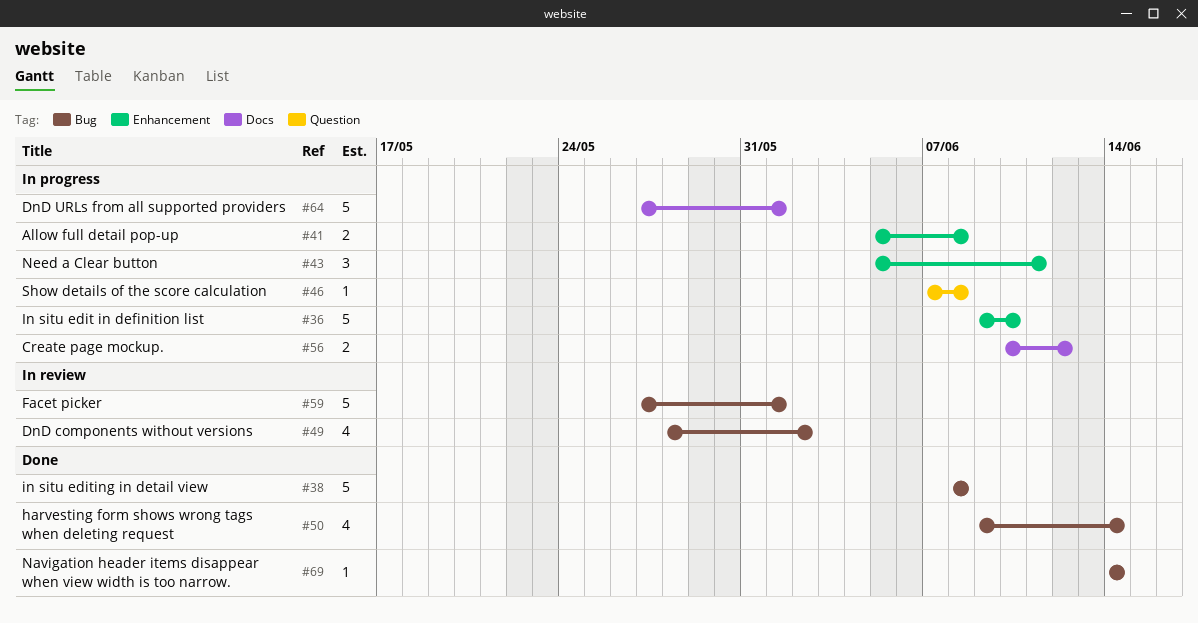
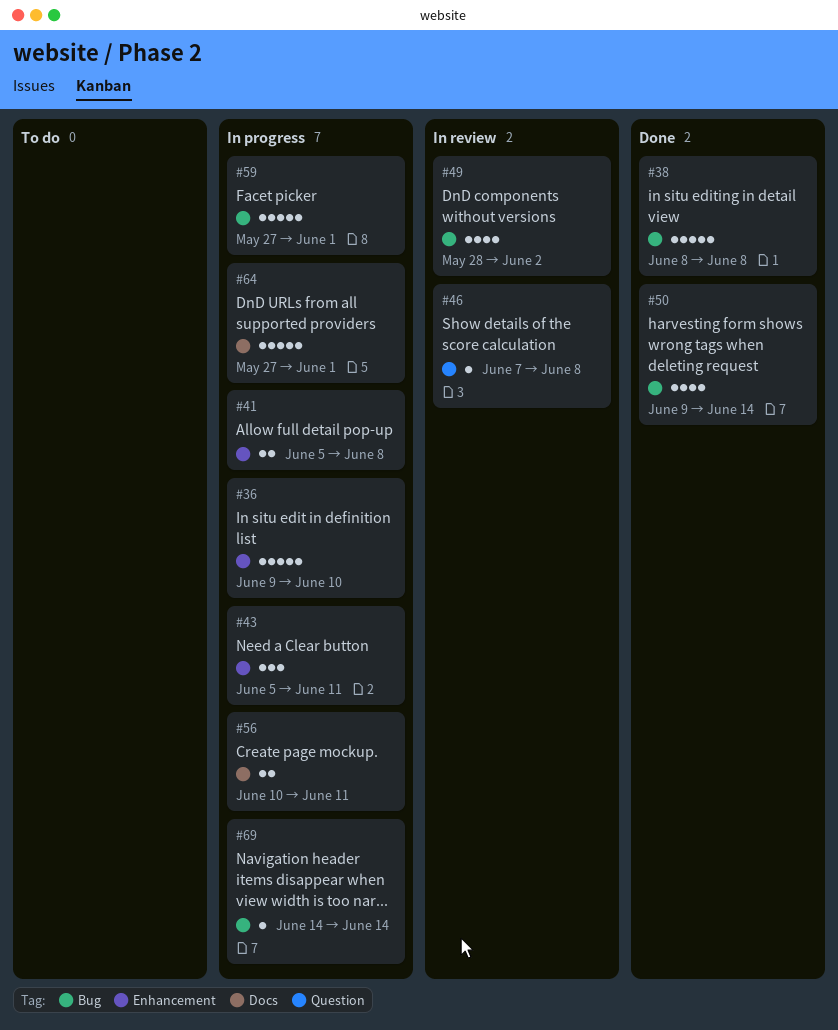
#46, status: In progress -> In review
#56, due: Jun 12 -> Jun 11
#59, status: In review -> In progress
#69, status: Done -> In progress

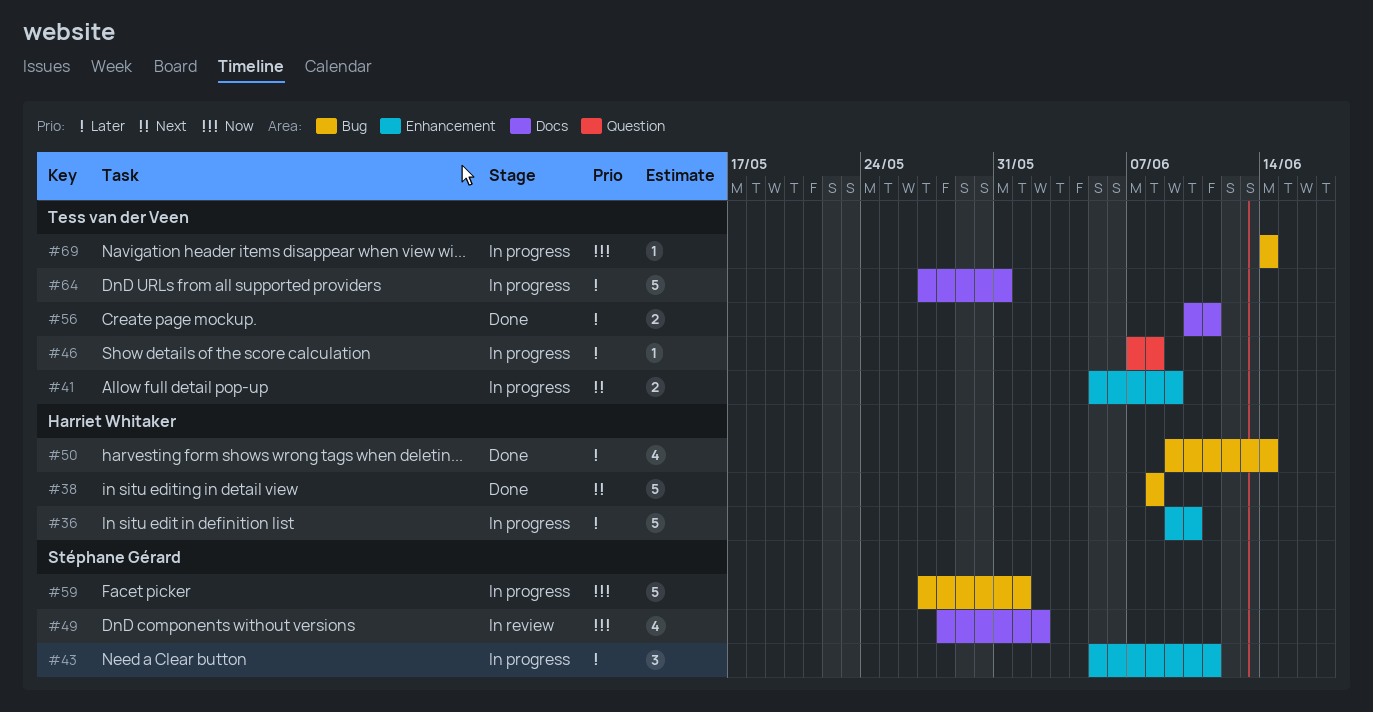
#41, due: Jun 8 -> Jun 9
#46, status: In review -> In progress
#49, label: Bug -> Docs
#56, status: In progress -> Done
#64, due: Jun 1 -> May 31

